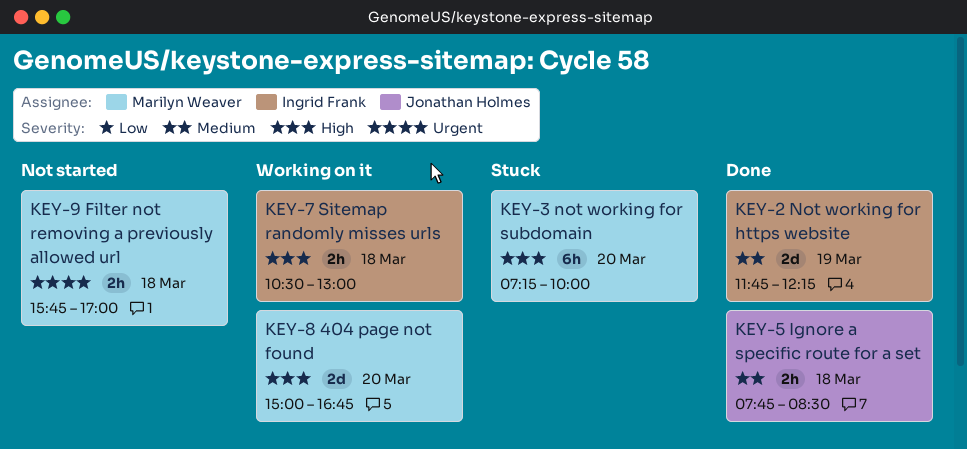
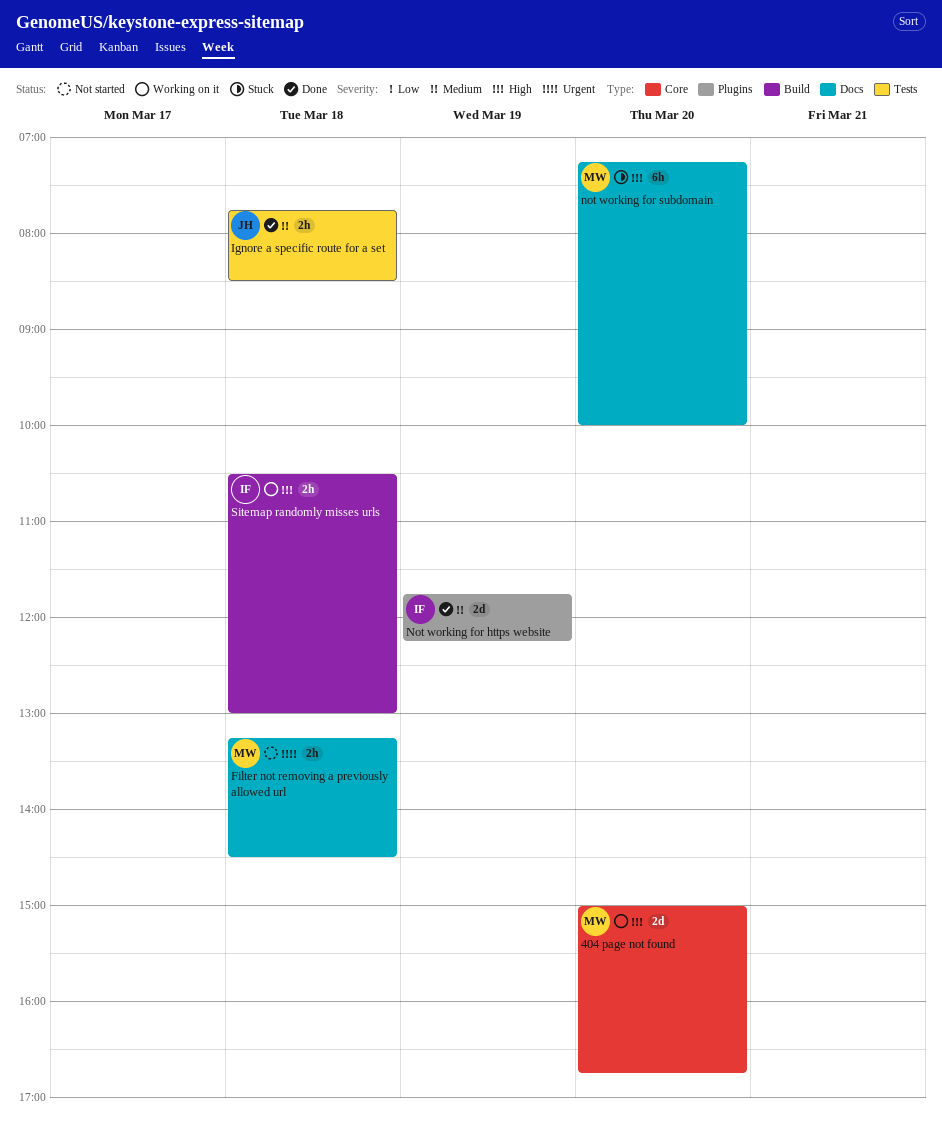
Filter not removing a previously allowed url, begins: 15:45 -> 13:15
Filter not removing a previously allowed url, ends: 17:00 -> 14:30

